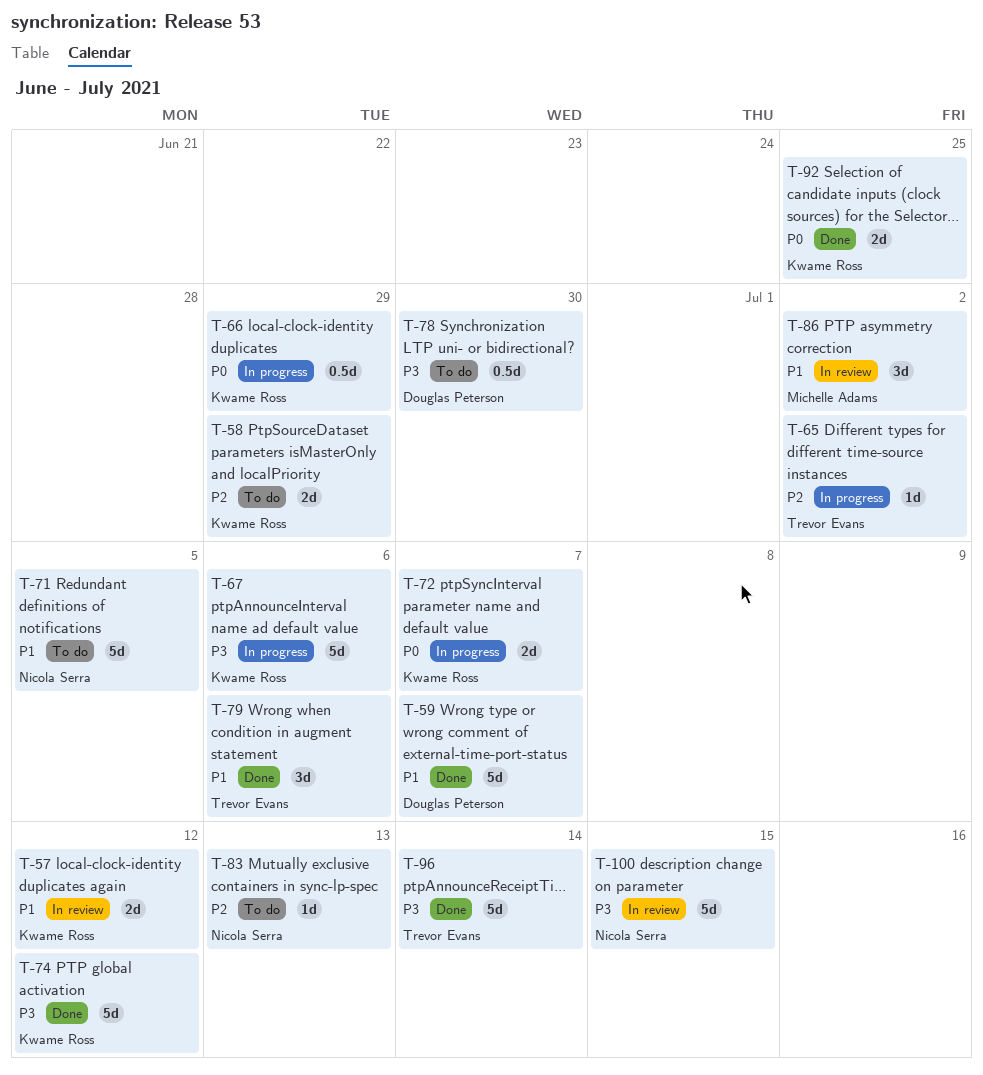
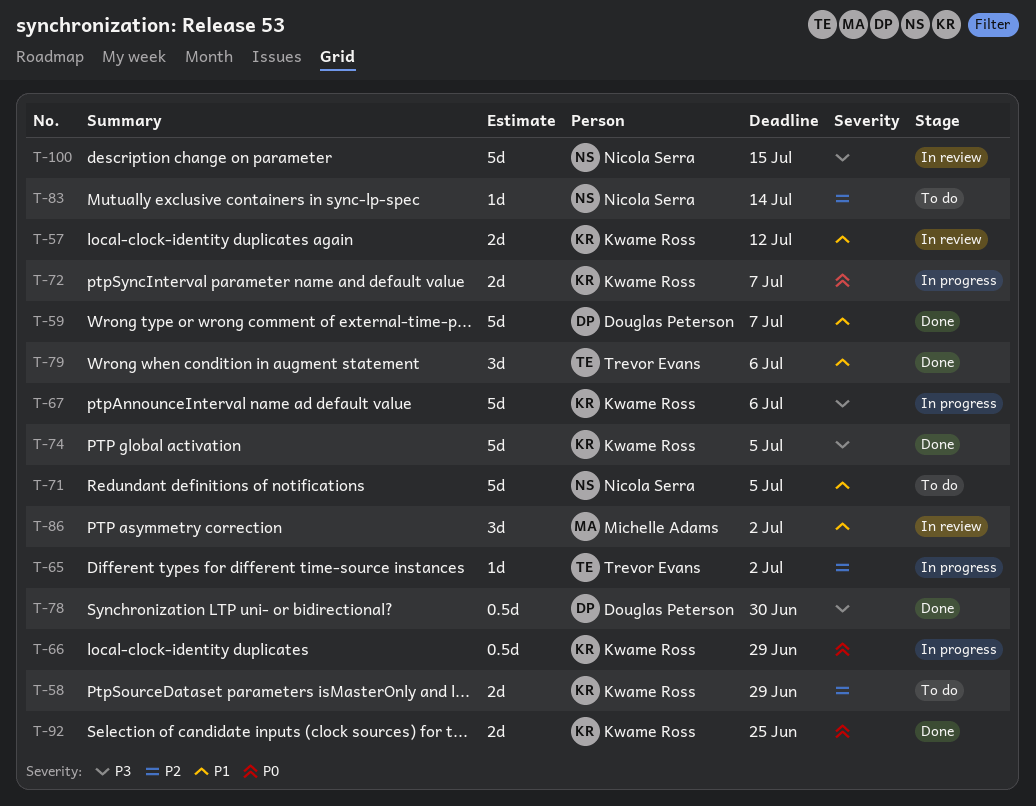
T-74, due: Jul 12 -> Jul 5
T-78, status: To do -> Done
T-83, due: Jul 13 -> Jul 14
T-96: present -> none

